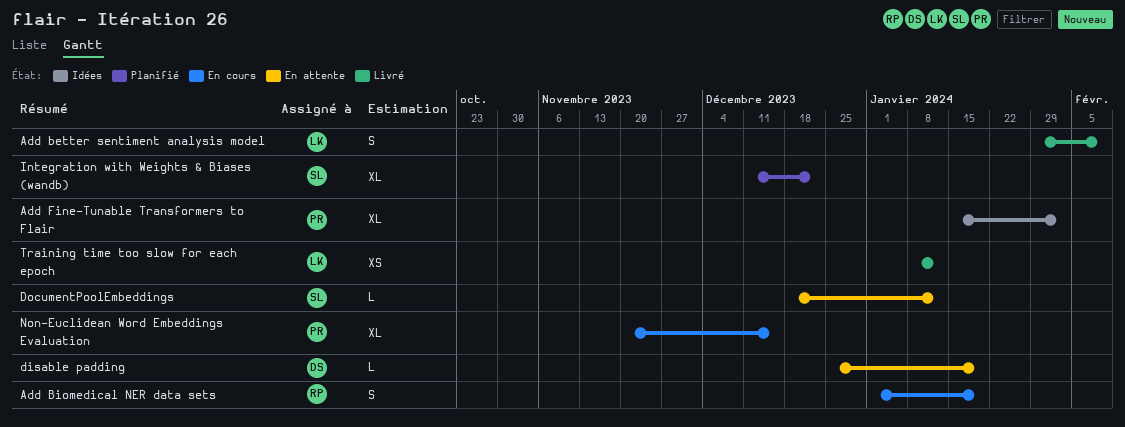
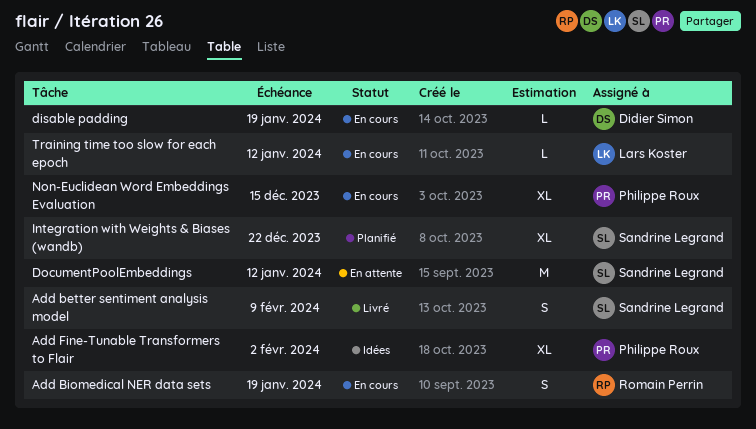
Add better sentiment analysis model, owner: Lars Koster -> Sandrine Legrand
disable padding, status: En attente -> En cours
DocumentPoolEmbeddings, estimate: L -> M
Training time too slow for each epoch, status: Livré -> En cours
Training time too slow for each epoch, estimate: XS -> L

